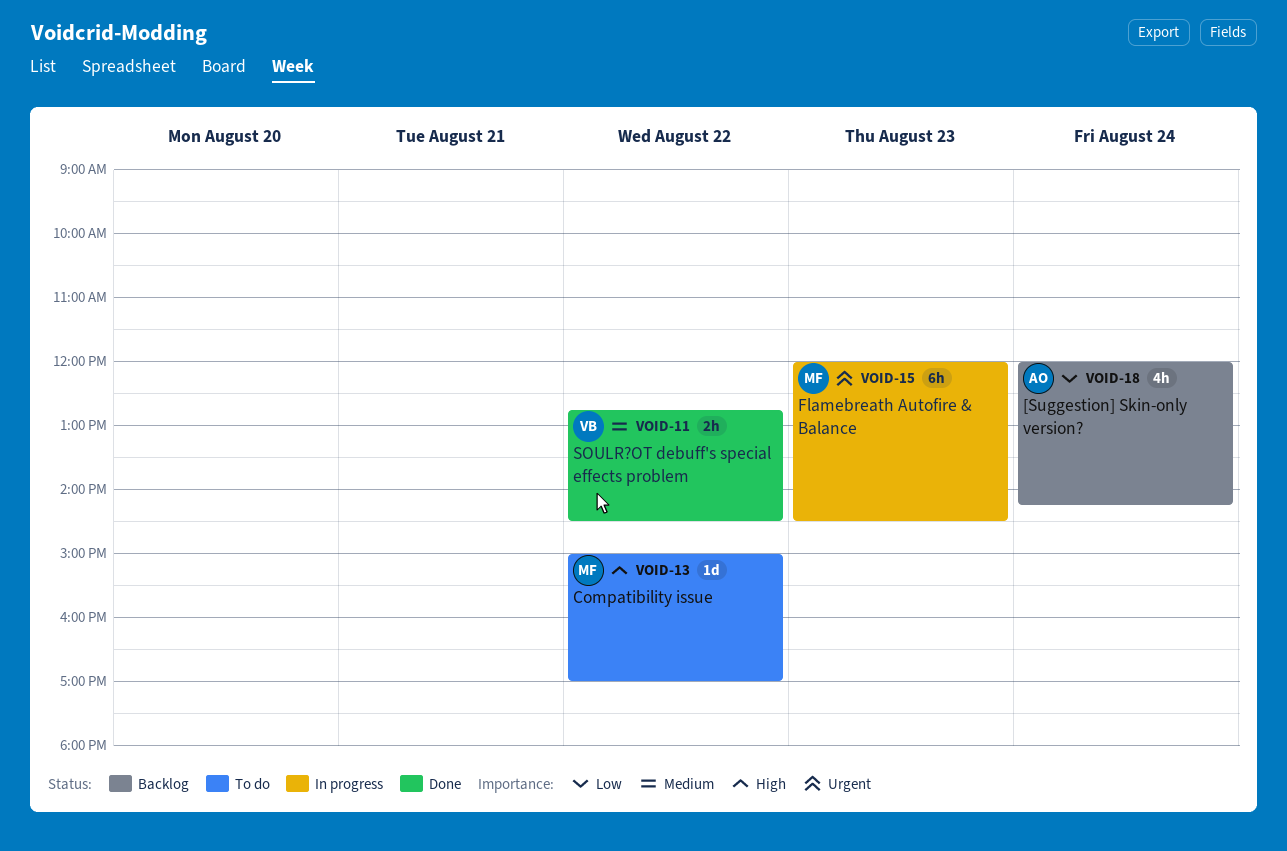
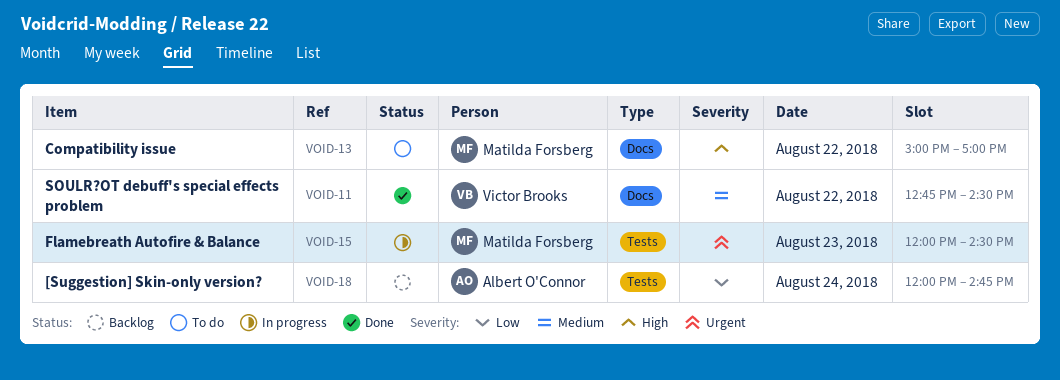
VOID-18, ends: 14:15 -> 14:45

